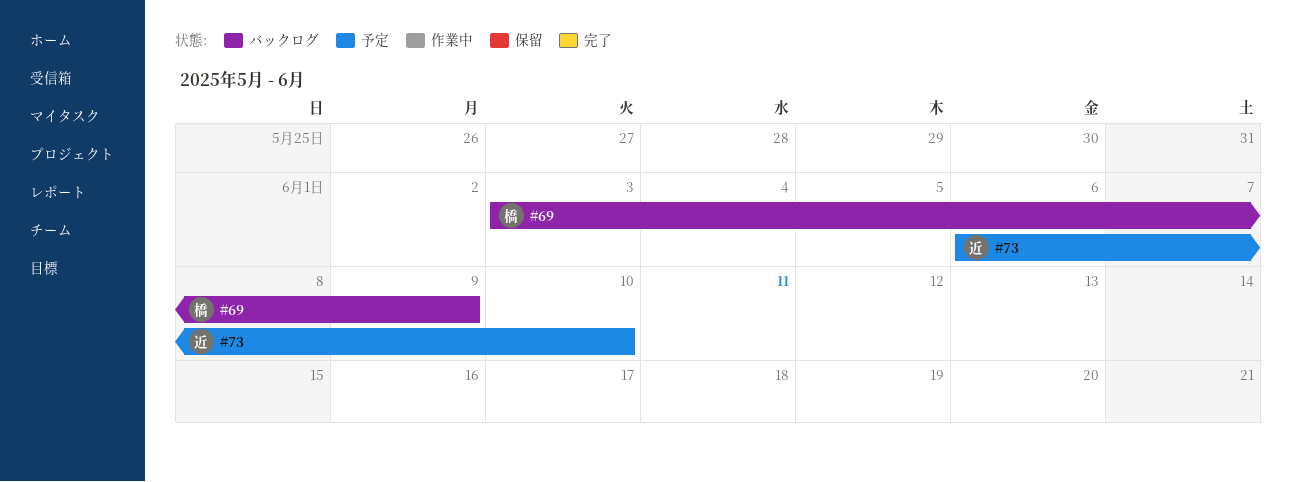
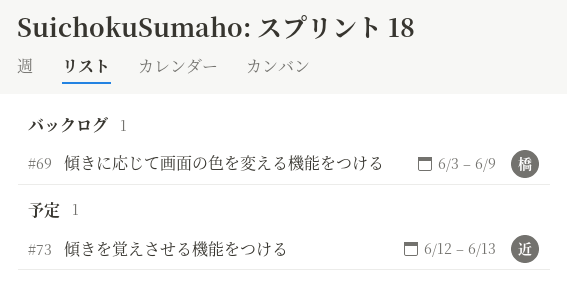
#73, start: Jun 6 -> Jun 12
#73, due: Jun 10 -> Jun 13

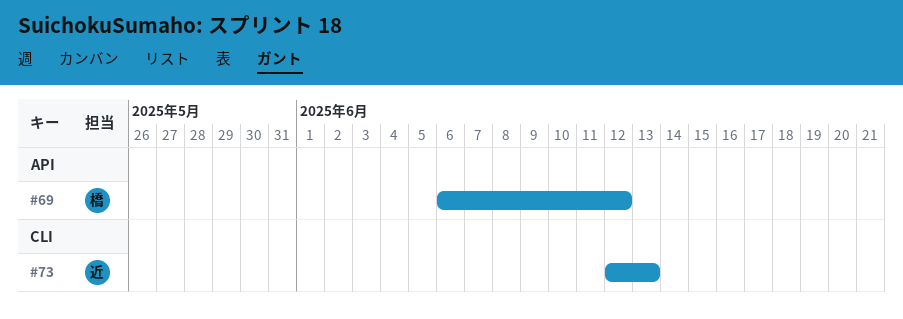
#69, start: Jun 3 -> Jun 6
#69, due: Jun 9 -> Jun 12

